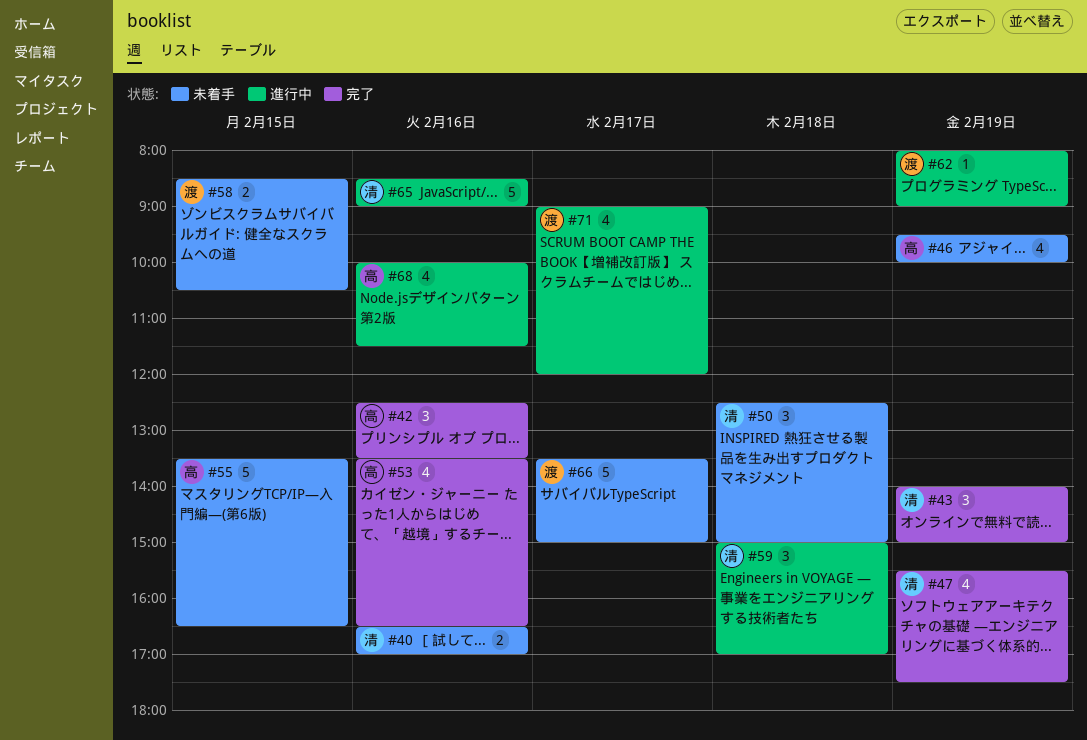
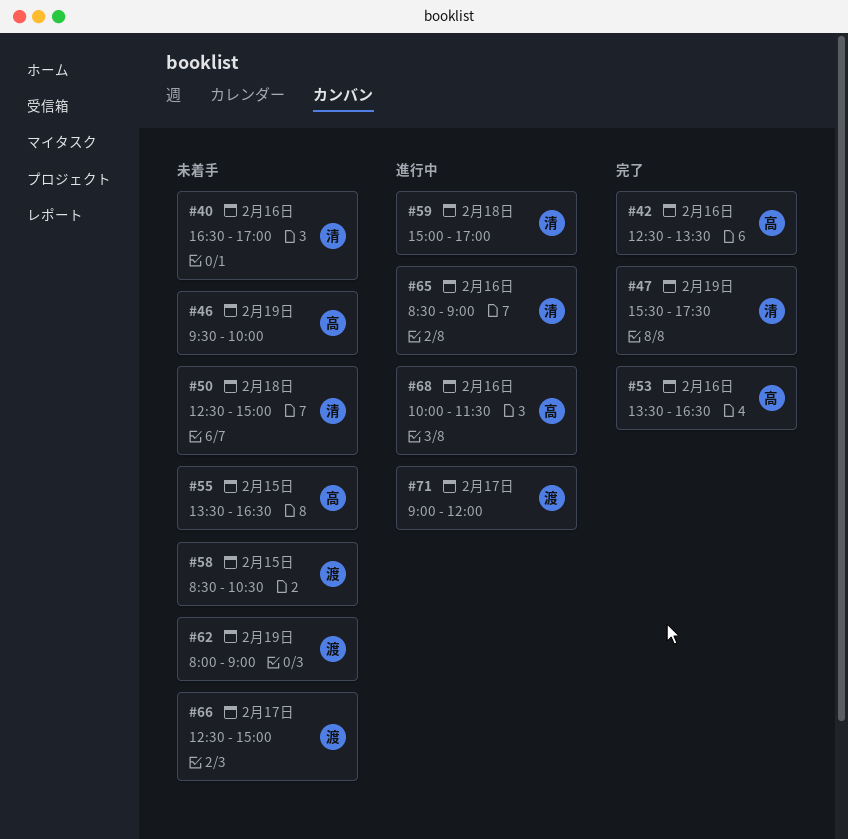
#43: present -> none
#62, status: 進行中 -> 未着手
#66, begins: 13:30 -> 12:30

